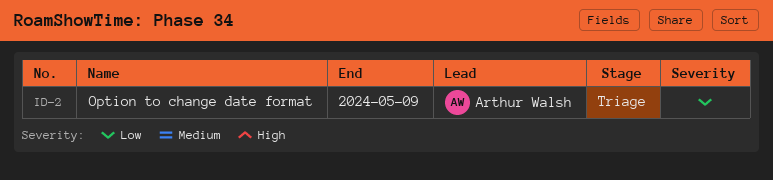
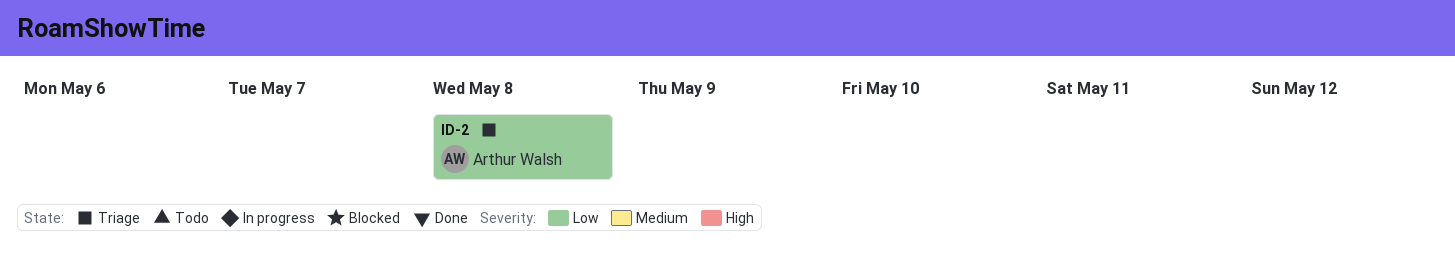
ID-2, due: May 9 -> May 8

